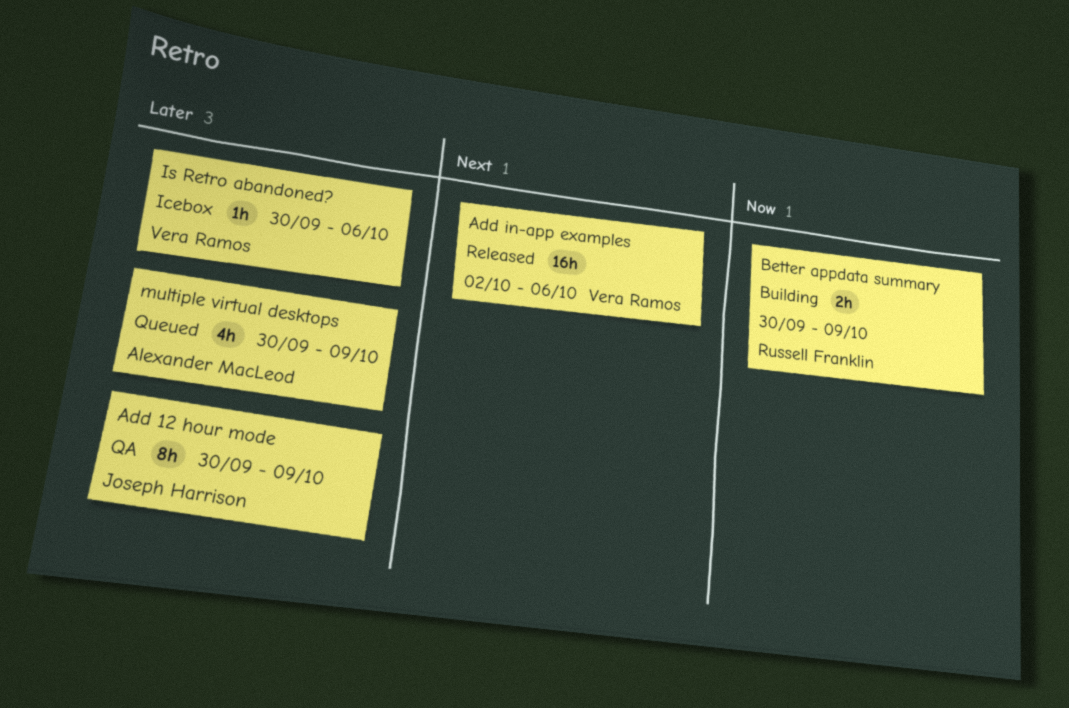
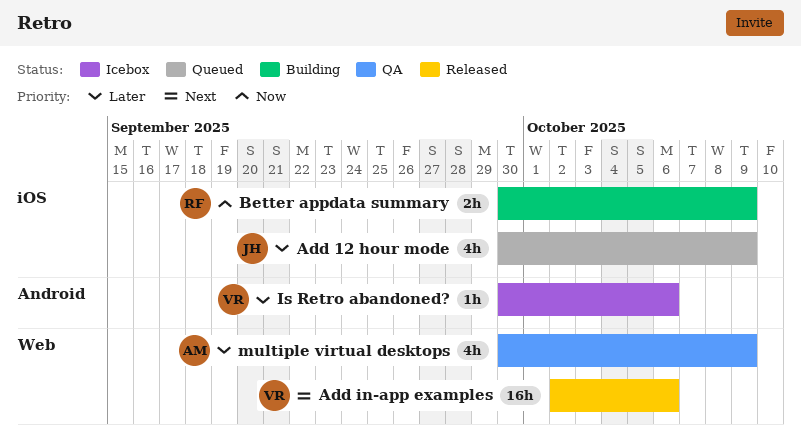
Add 12 hour mode, status: QA -> Queued
Add 12 hour mode, estimate: 8h -> 4h
multiple virtual desktops, status: Queued -> QA

